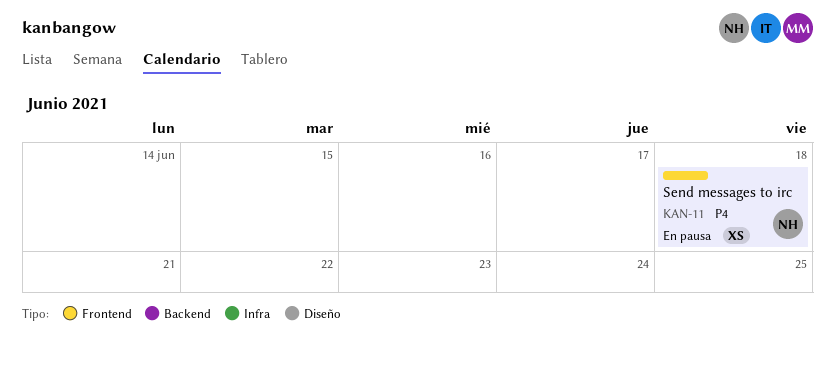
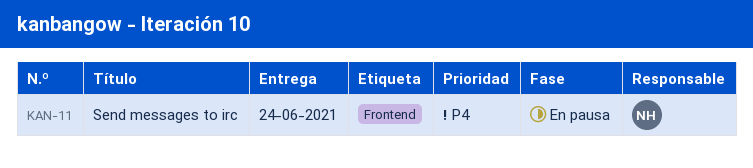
KAN-11, due: Jun 18 -> Jun 24

